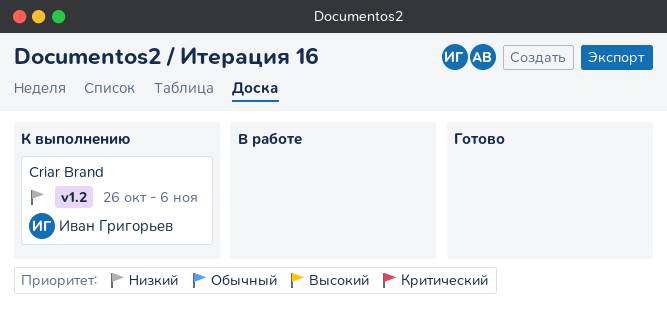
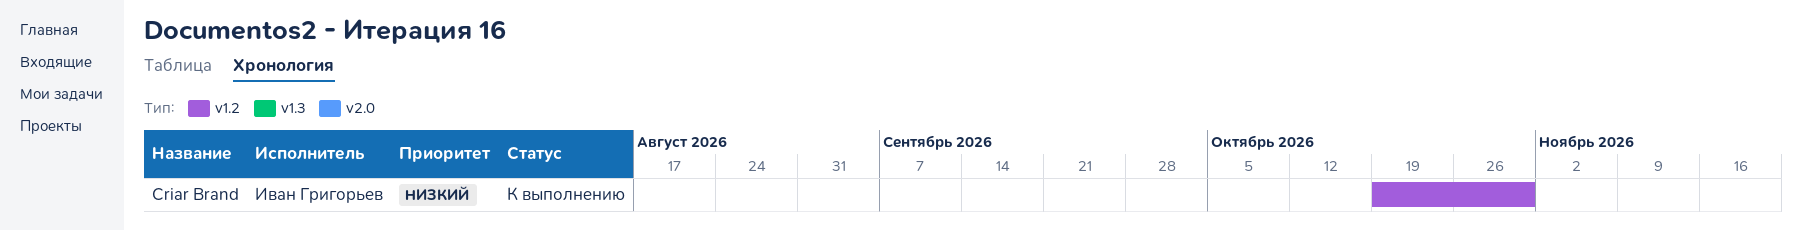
Criar Brand, start: Oct 26 -> Oct 19
Criar Brand, due: Nov 6 -> Oct 30

